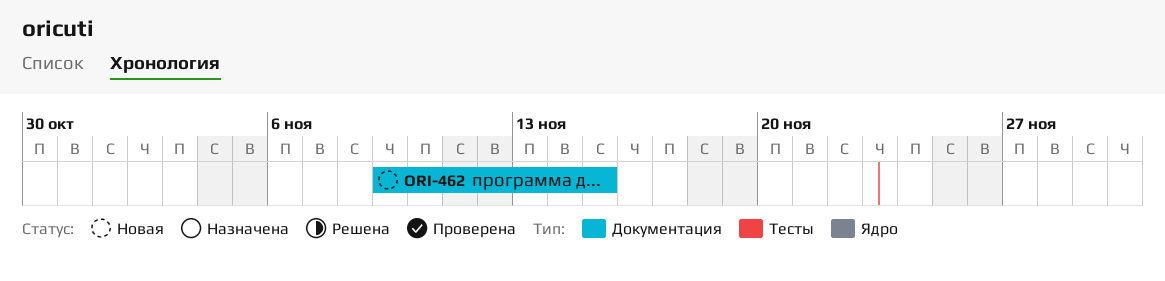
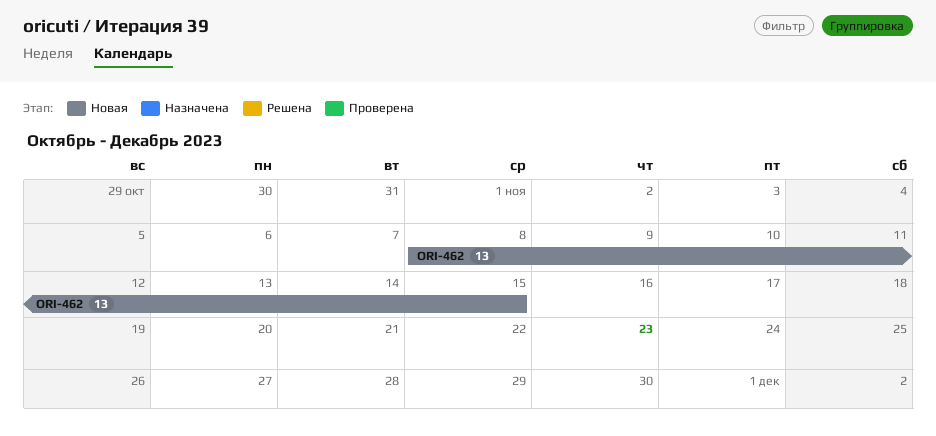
ORI-462, start: Nov 9 -> Nov 8

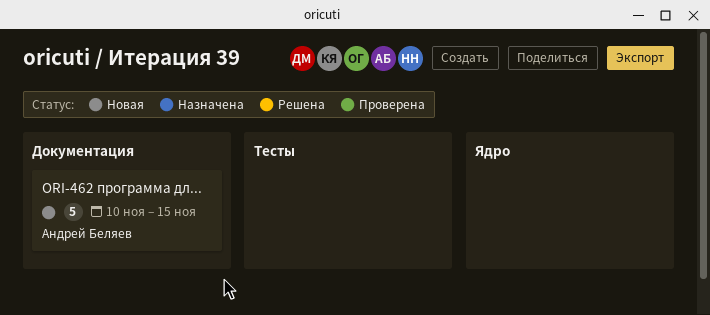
ORI-462, estimate: 13 -> 5
ORI-462, start: Nov 8 -> Nov 10

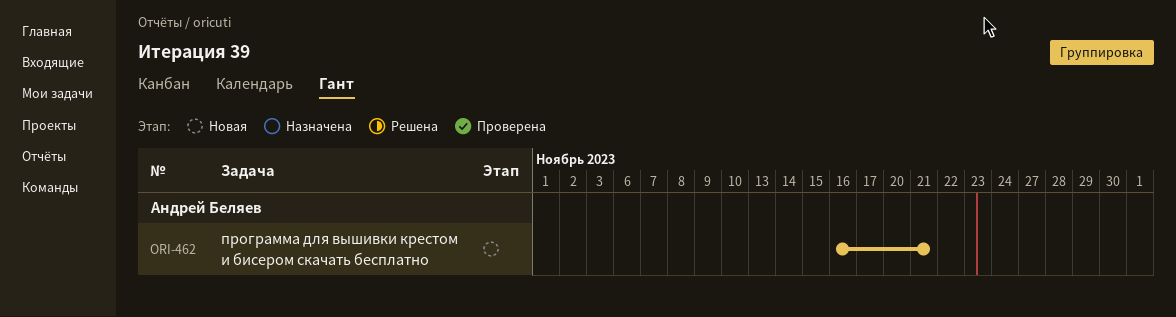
ORI-462, start: Nov 10 -> Nov 16
ORI-462, due: Nov 15 -> Nov 21

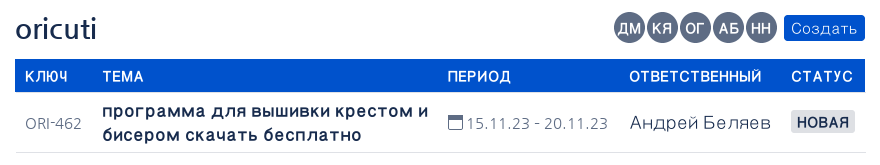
ORI-462, start: Nov 16 -> Nov 15
ORI-462, due: Nov 21 -> Nov 20

